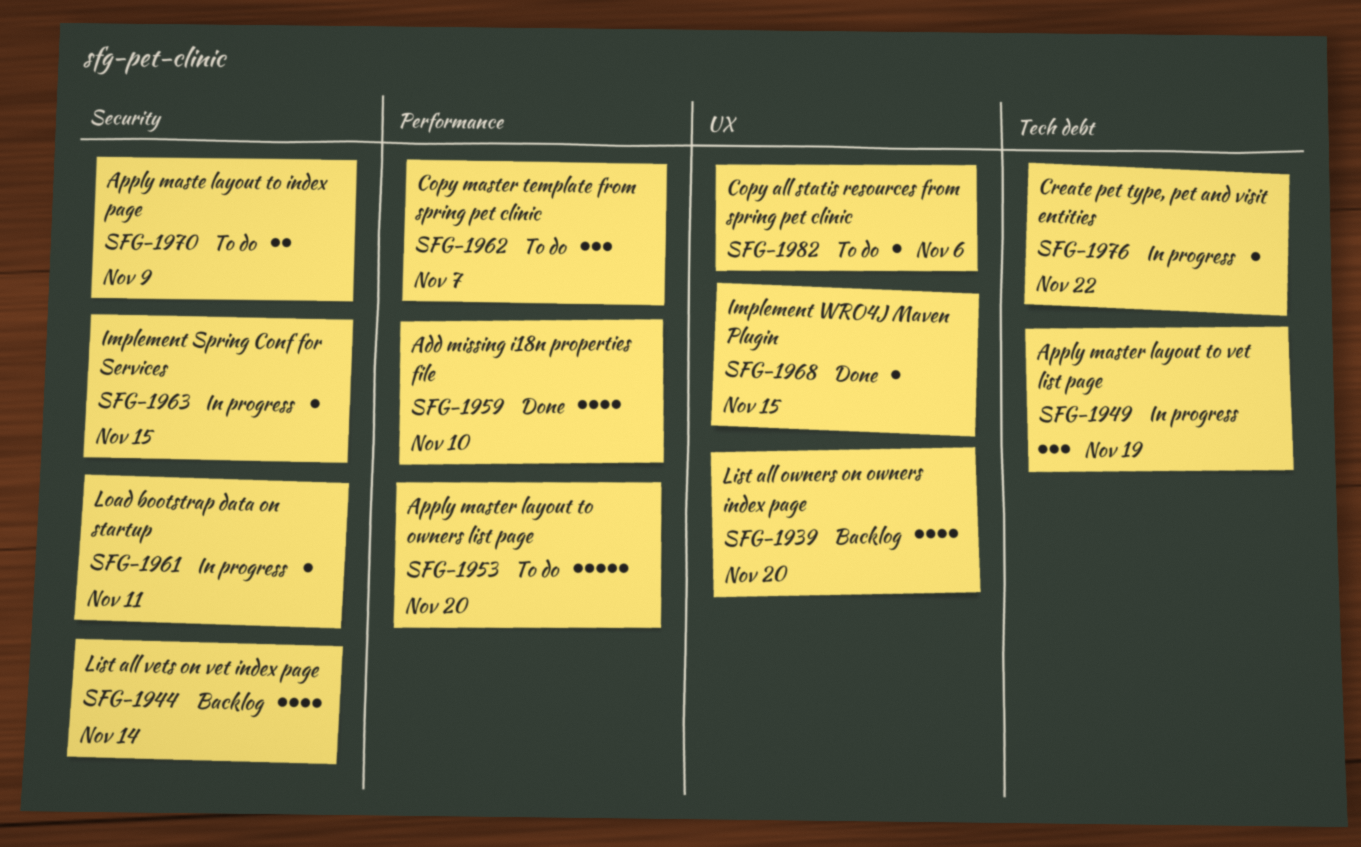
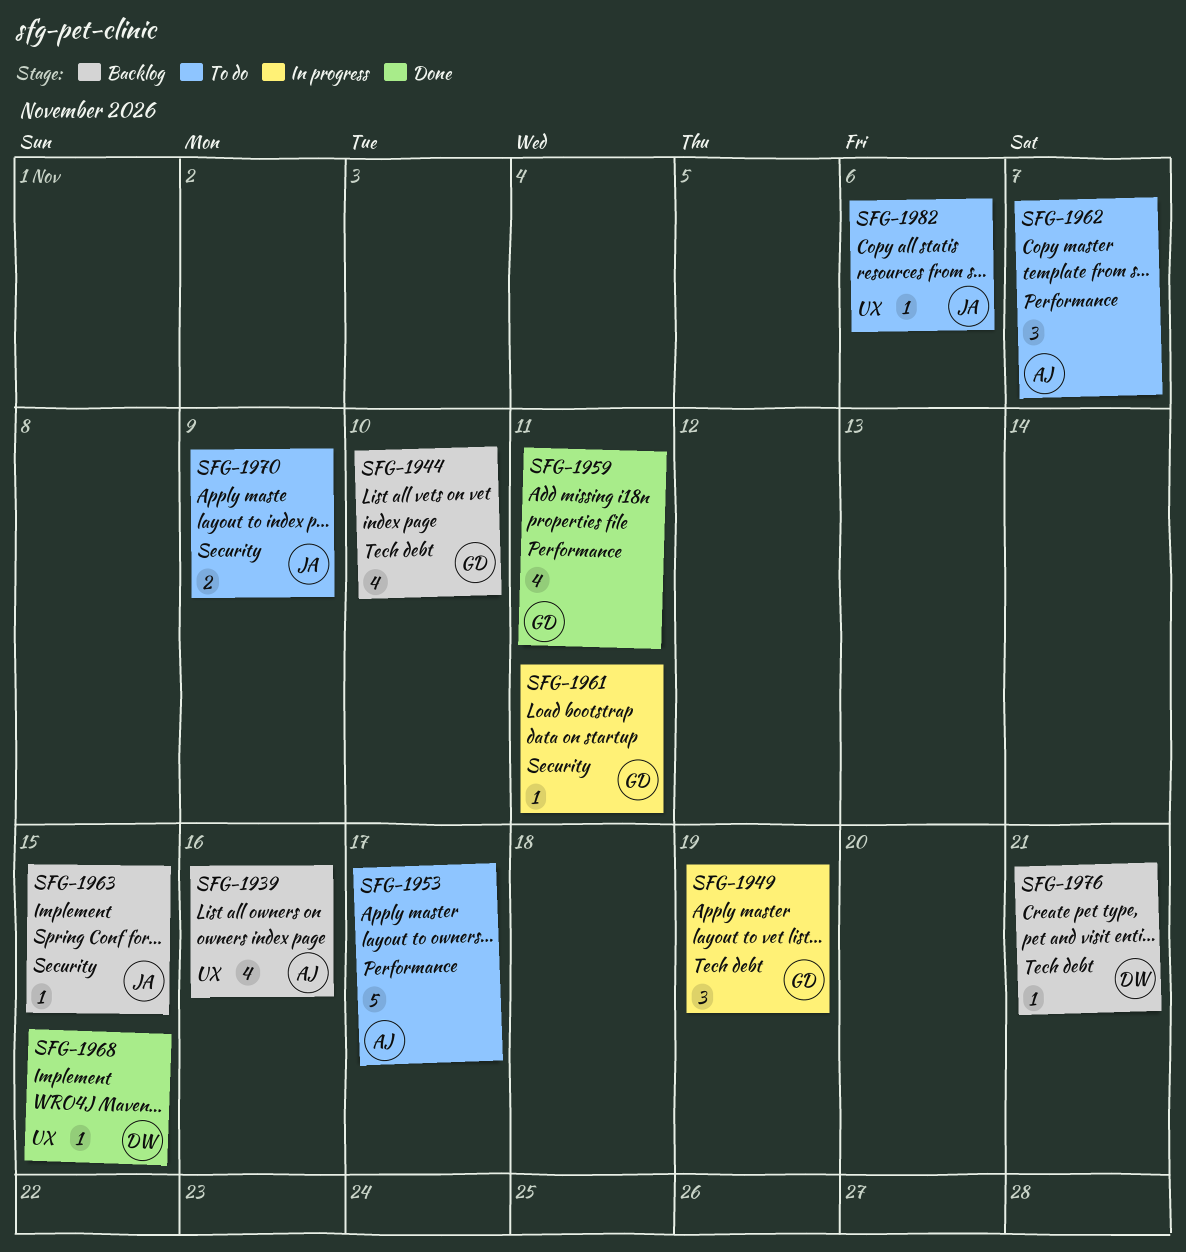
SFG-1939, due: Nov 20 -> Nov 16
SFG-1944, label: Security -> Tech debt
SFG-1944, due: Nov 14 -> Nov 10
SFG-1953, due: Nov 20 -> Nov 17
SFG-1959, due: Nov 10 -> Nov 11
SFG-1963, status: In progress -> Backlog
SFG-1976, status: In progress -> Backlog
SFG-1976, due: Nov 22 -> Nov 21

